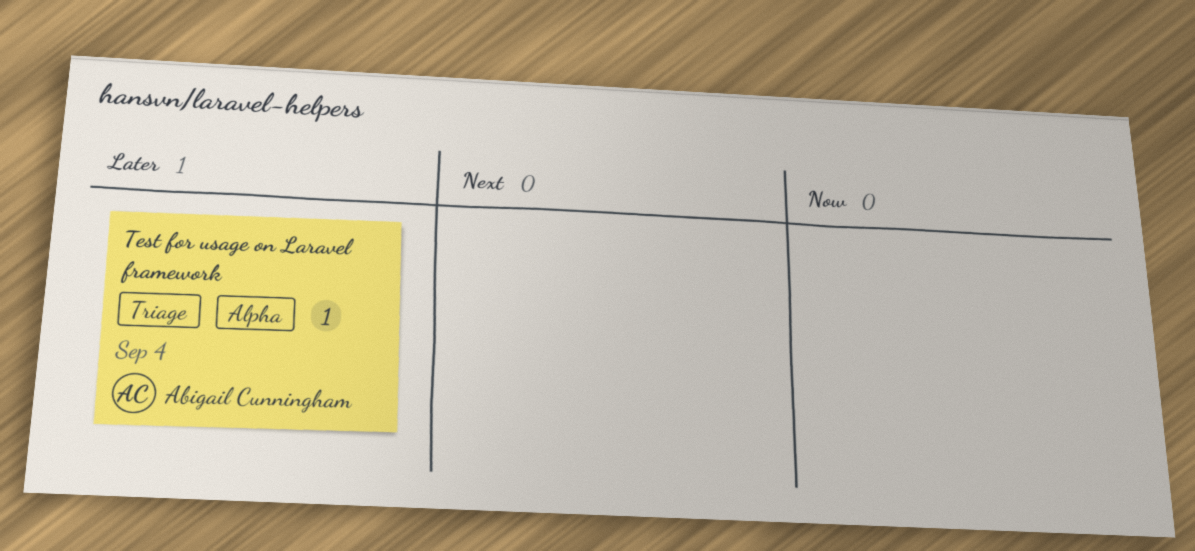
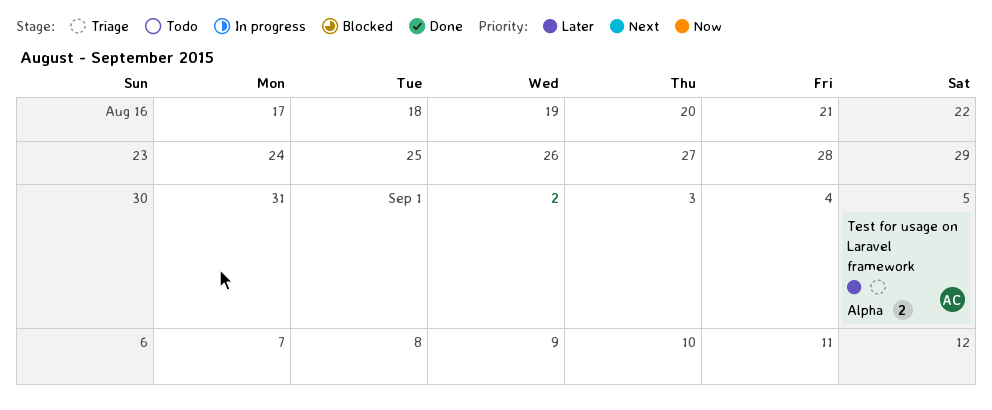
Test for usage on Laravel framework, estimate: 1 -> 2
Test for usage on Laravel framework, due: Sep 4 -> Sep 5

